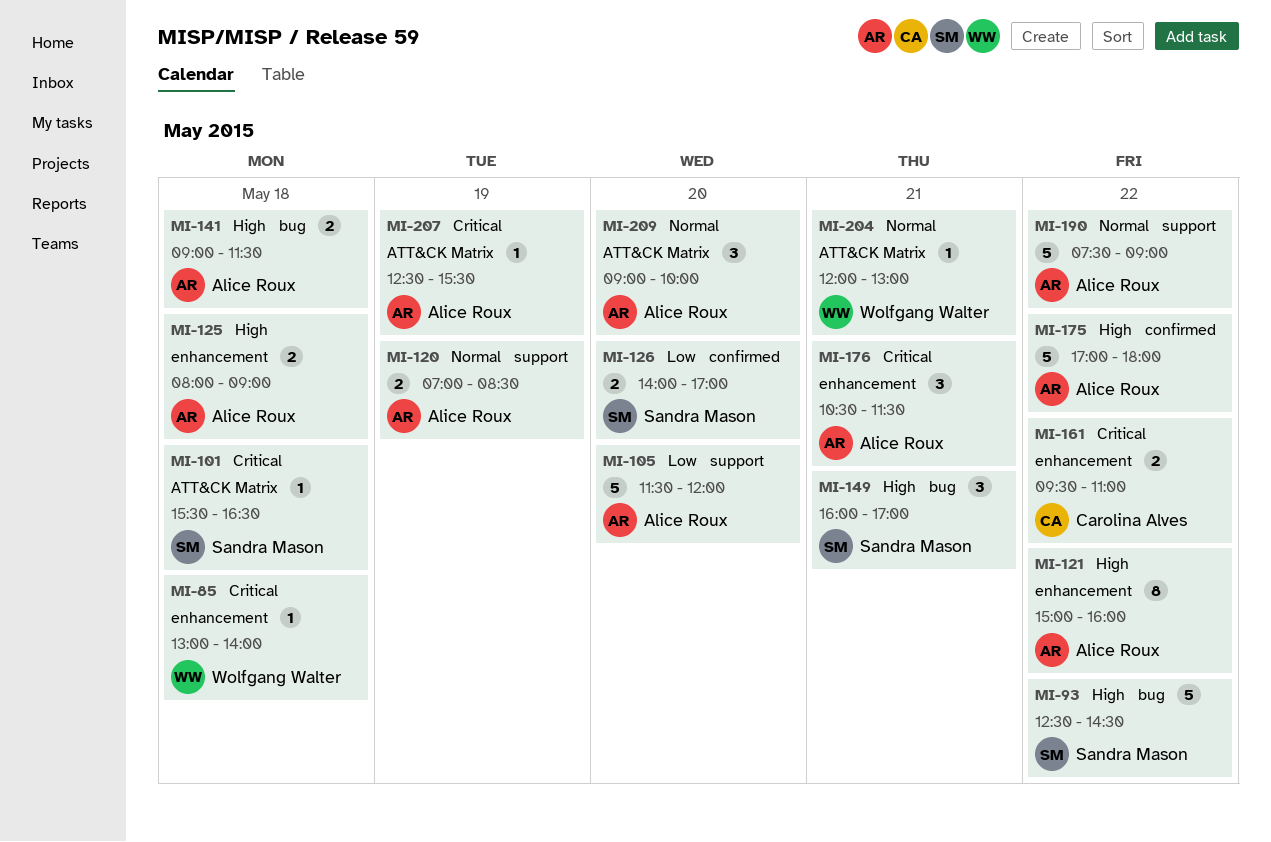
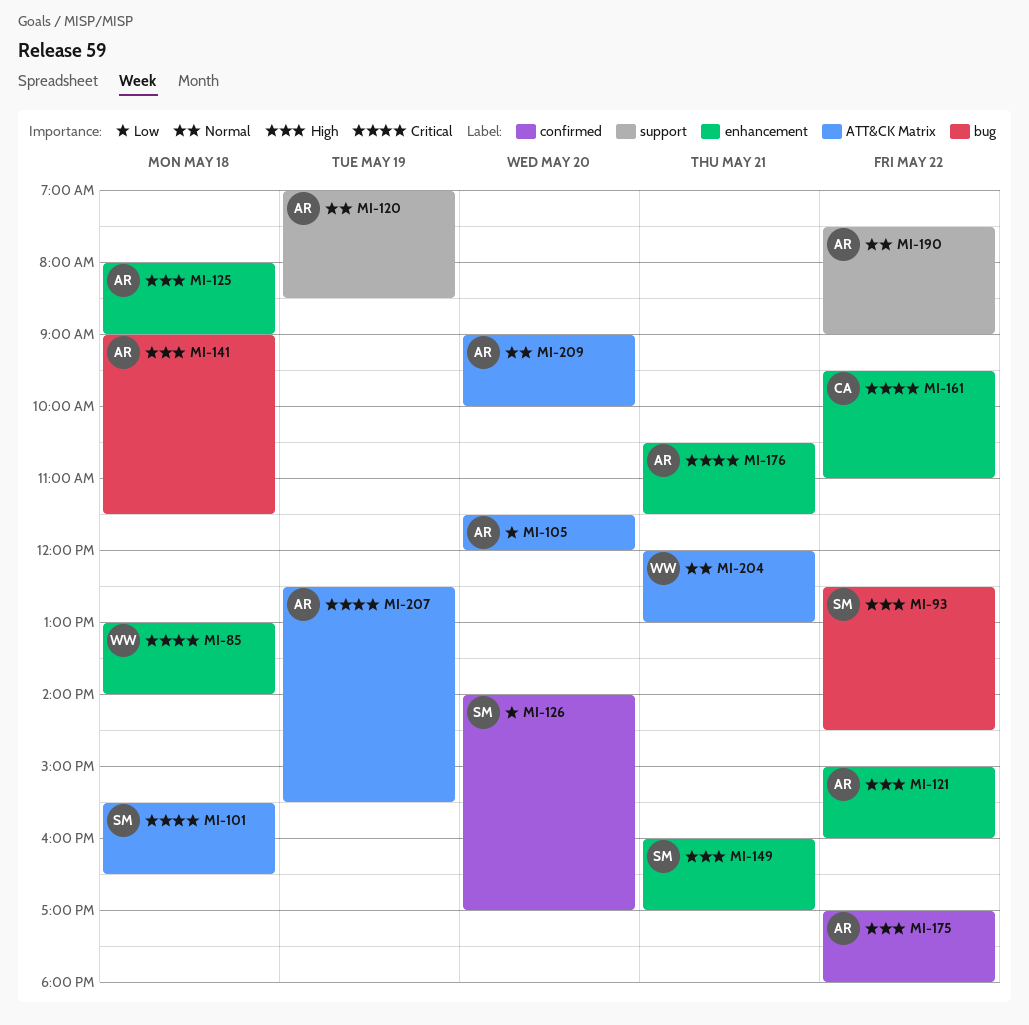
MI-105, label: support -> ATT&CK Matrix
MI-149, label: bug -> enhancement

